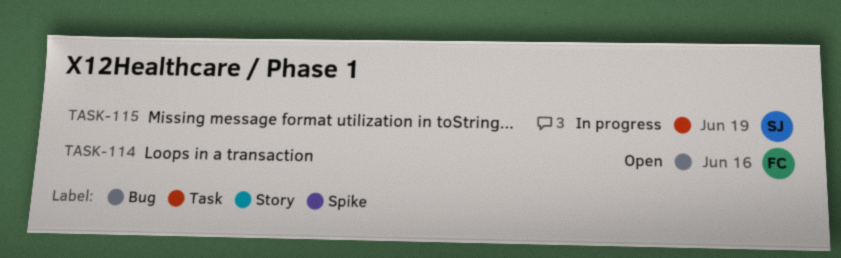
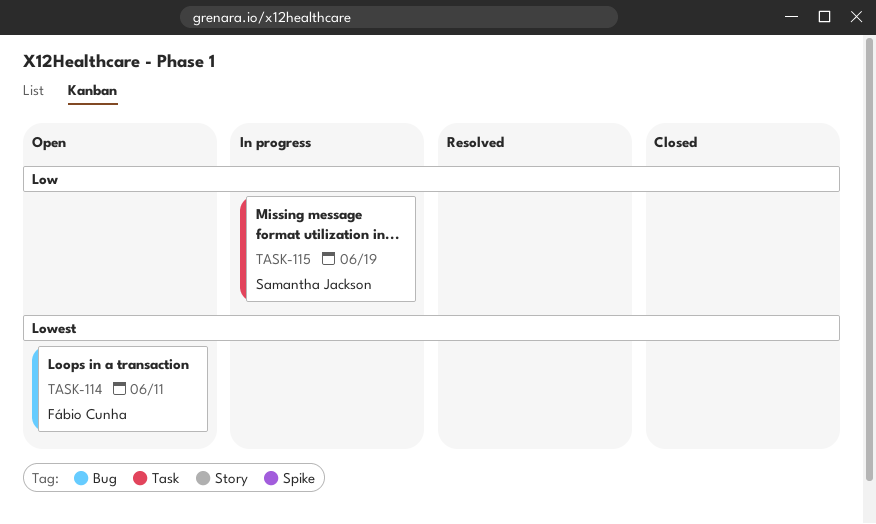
TASK-114, due: Jun 16 -> Jun 11

